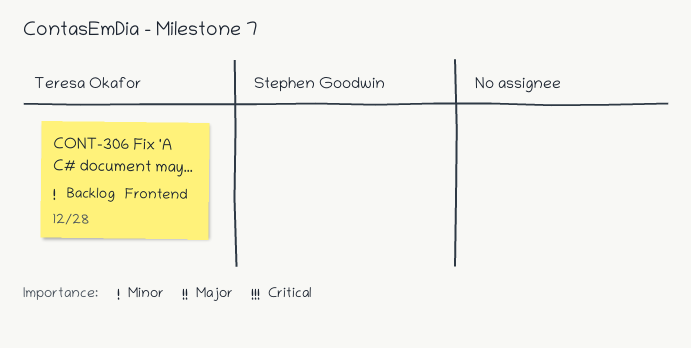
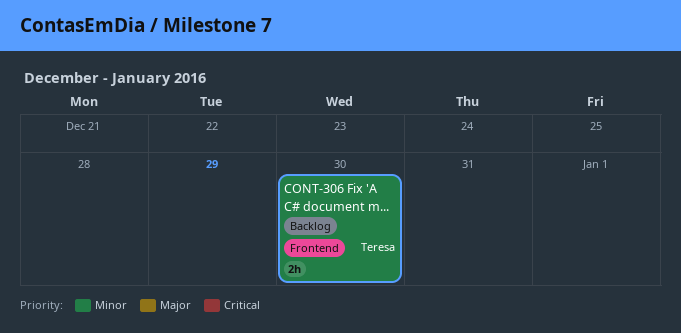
CONT-306, due: Dec 28 -> Dec 30

